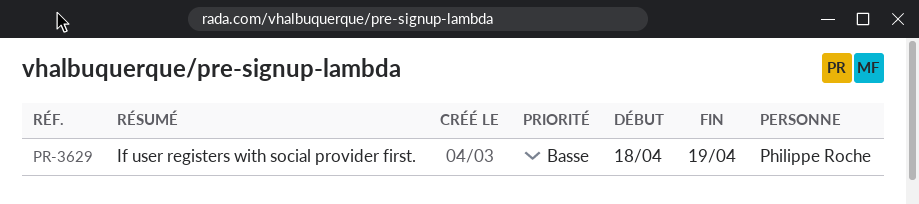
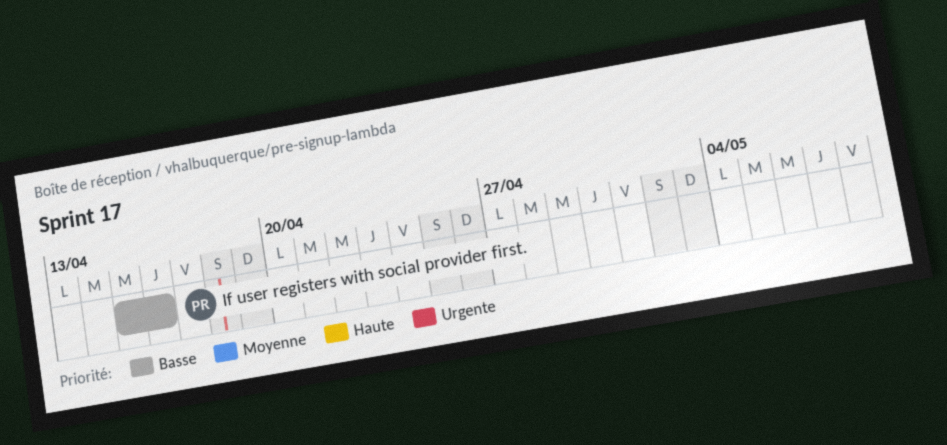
If user registers with social provider first., start: Apr 18 -> Apr 15
If user registers with social provider first., due: Apr 19 -> Apr 16

